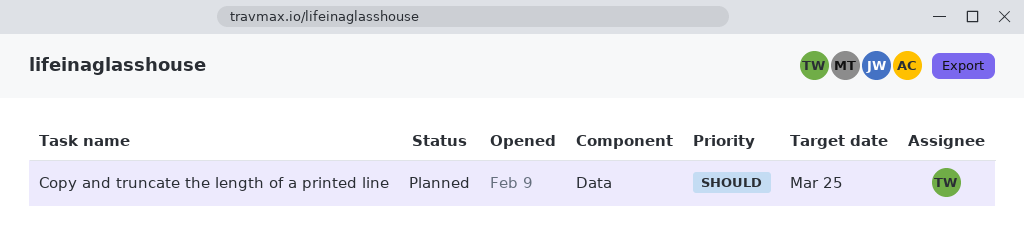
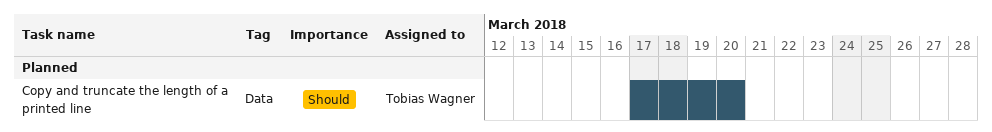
Copy and truncate the length of a printed line, due: Mar 25 -> Mar 20

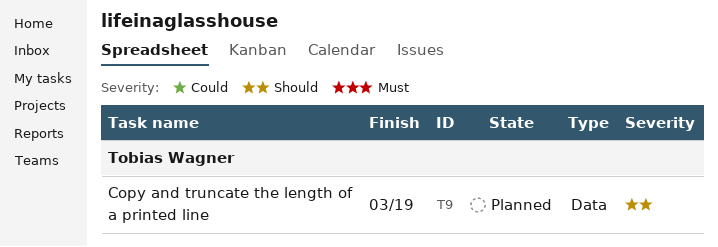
Copy and truncate the length of a printed line, due: Mar 20 -> Mar 19

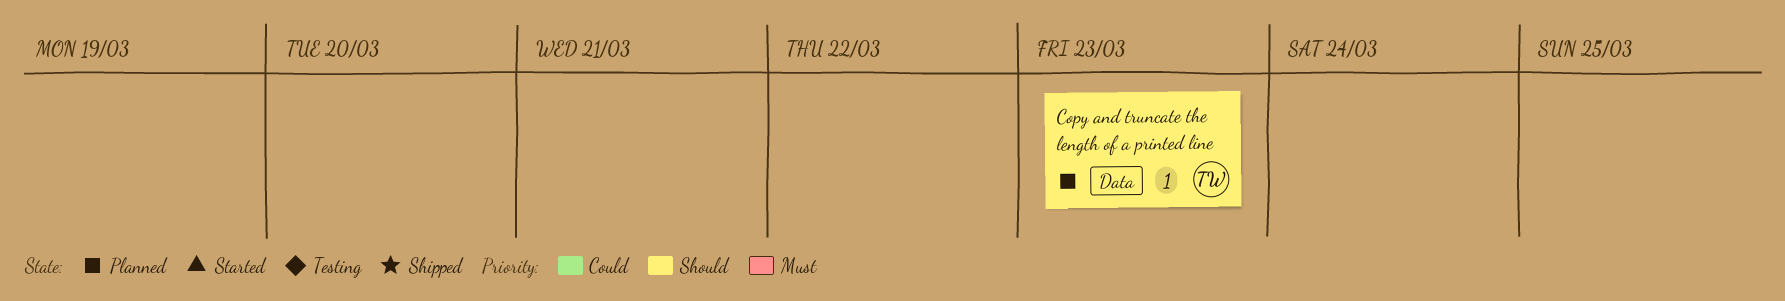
Copy and truncate the length of a printed line, due: Mar 19 -> Mar 23

